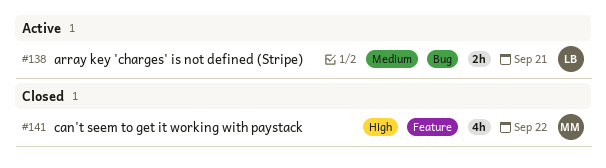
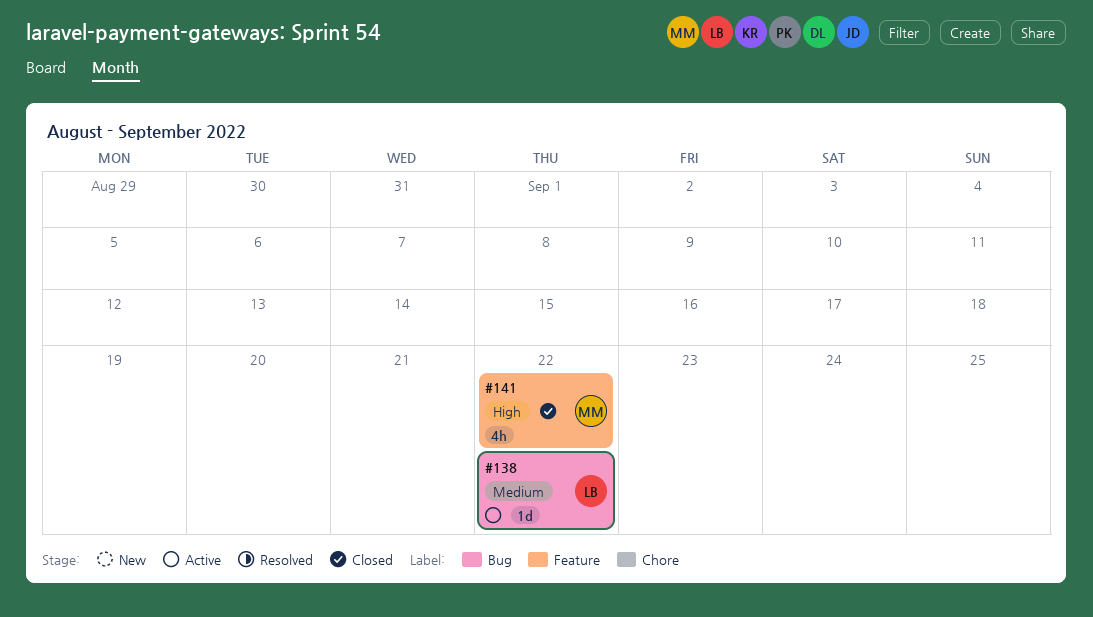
#138, estimate: 2h -> 1d
#138, due: Sep 21 -> Sep 22

